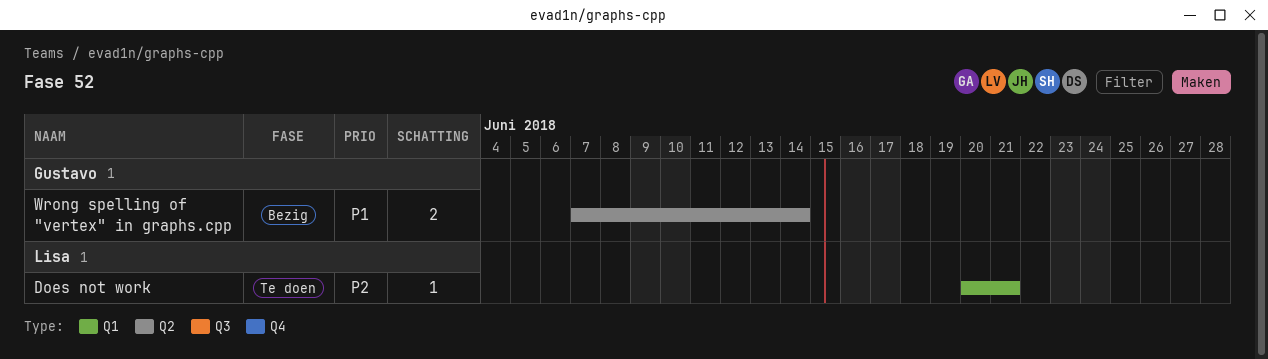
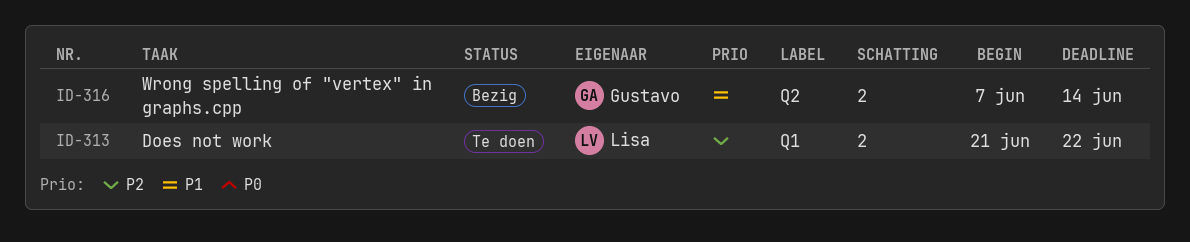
Does not work, estimate: 1 -> 2
Does not work, start: Jun 20 -> Jun 21
Does not work, due: Jun 21 -> Jun 22

